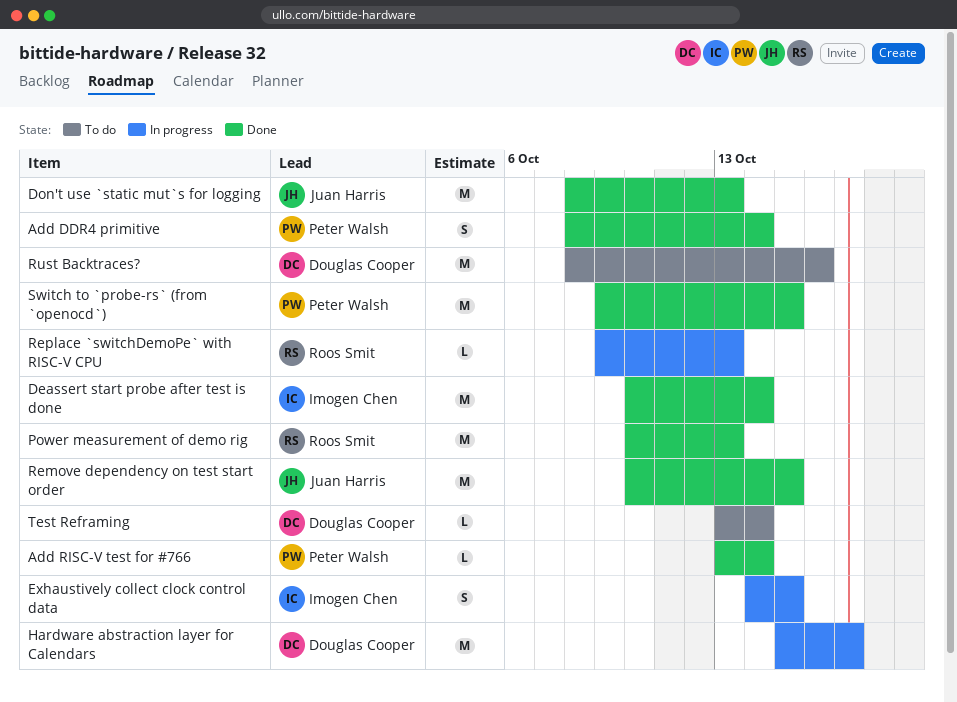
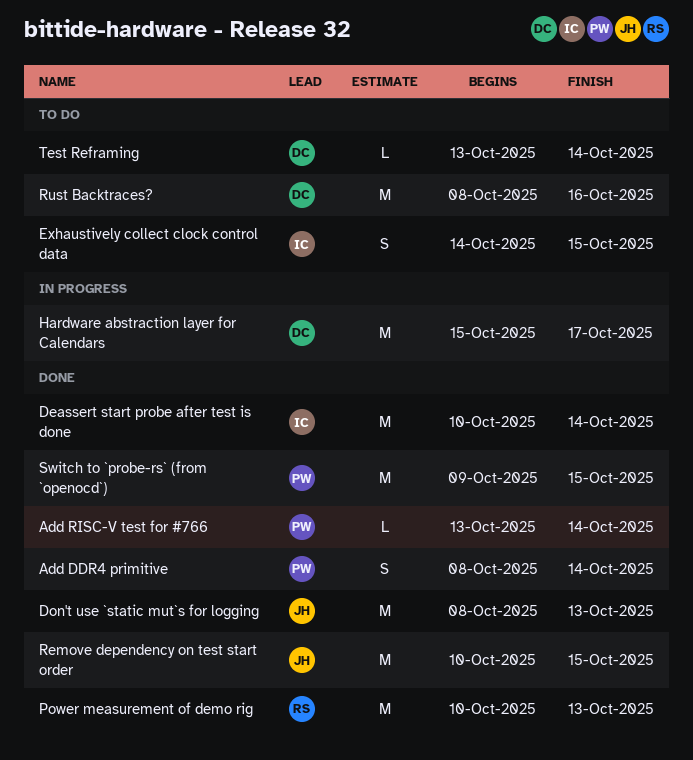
Exhaustively collect clock control data, status: In progress -> To do
Replace `switchDemoPe` with RISC-V CPU: present -> none

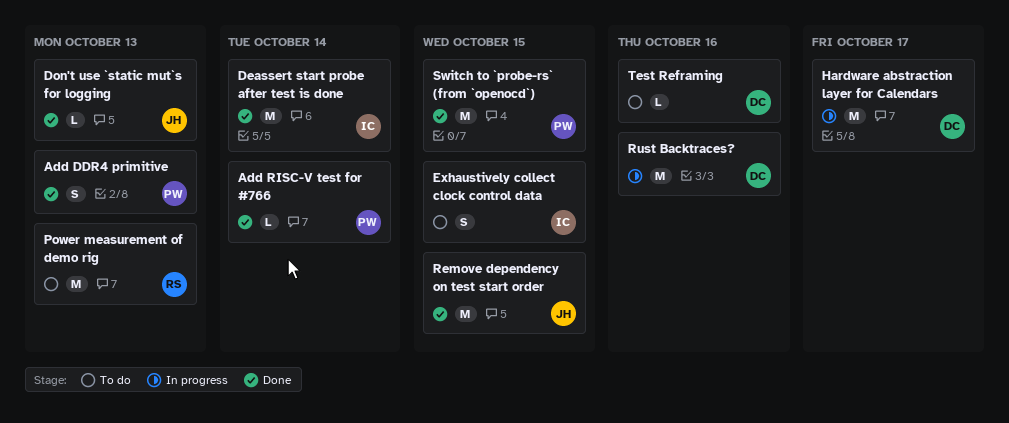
Add DDR4 primitive, due: Oct 14 -> Oct 13
Don't use `static mut`s for logging, estimate: M -> L
Power measurement of demo rig, status: Done -> To do
Rust Backtraces?, status: To do -> In progress
Test Reframing, due: Oct 14 -> Oct 16

